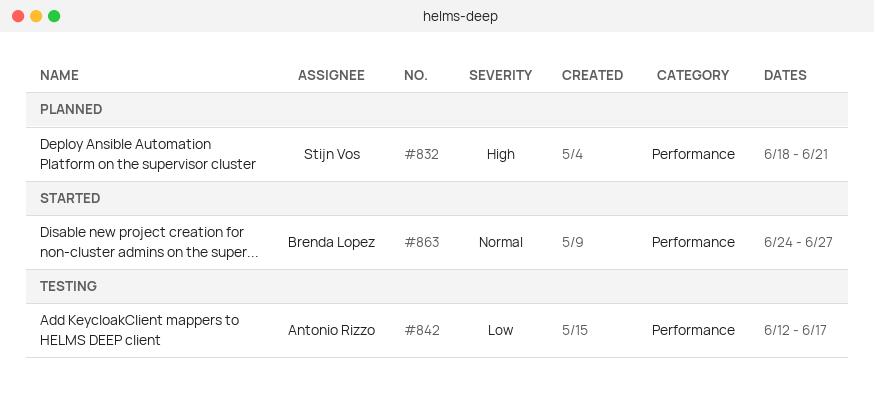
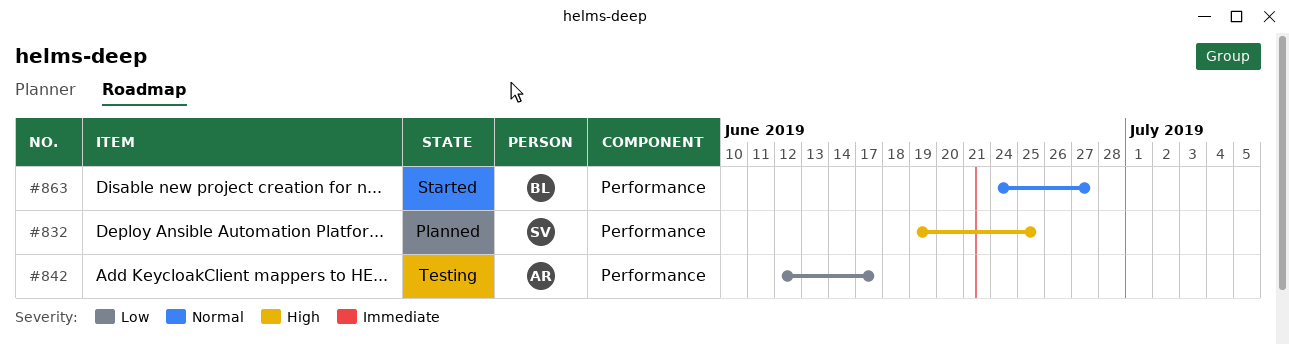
#832, start: Jun 18 -> Jun 19
#832, due: Jun 21 -> Jun 25

